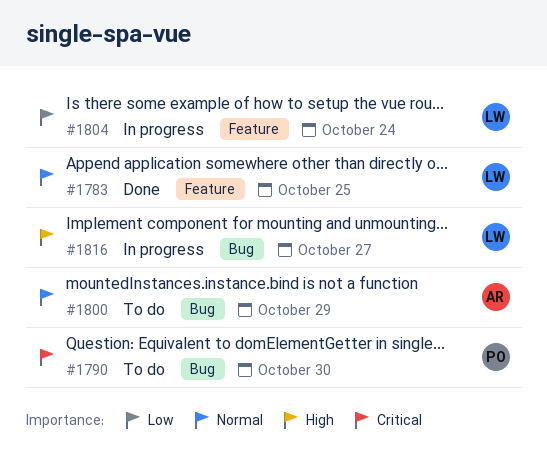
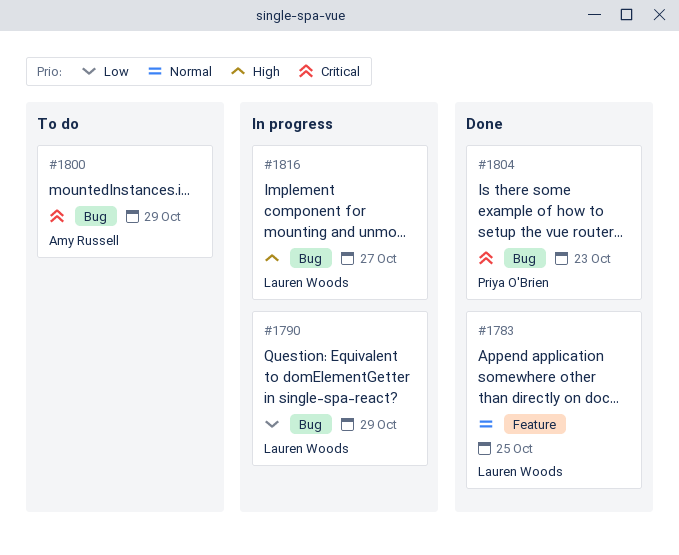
#1790, status: To do -> In progress
#1790, owner: Priya O'Brien -> Lauren Woods
#1790, priority: Critical -> Low
#1790, due: Oct 30 -> Oct 29
#1800, priority: Normal -> Critical
#1804, status: In progress -> Done
#1804, owner: Lauren Woods -> Priya O'Brien
#1804, priority: Low -> Critical
#1804, label: Feature -> Bug
#1804, due: Oct 24 -> Oct 23

